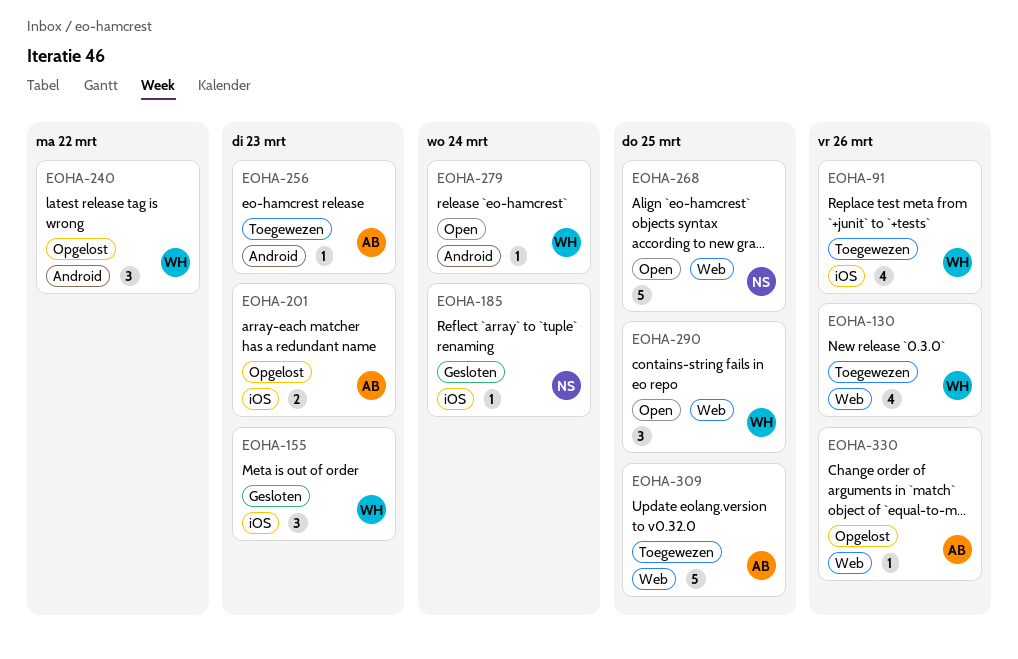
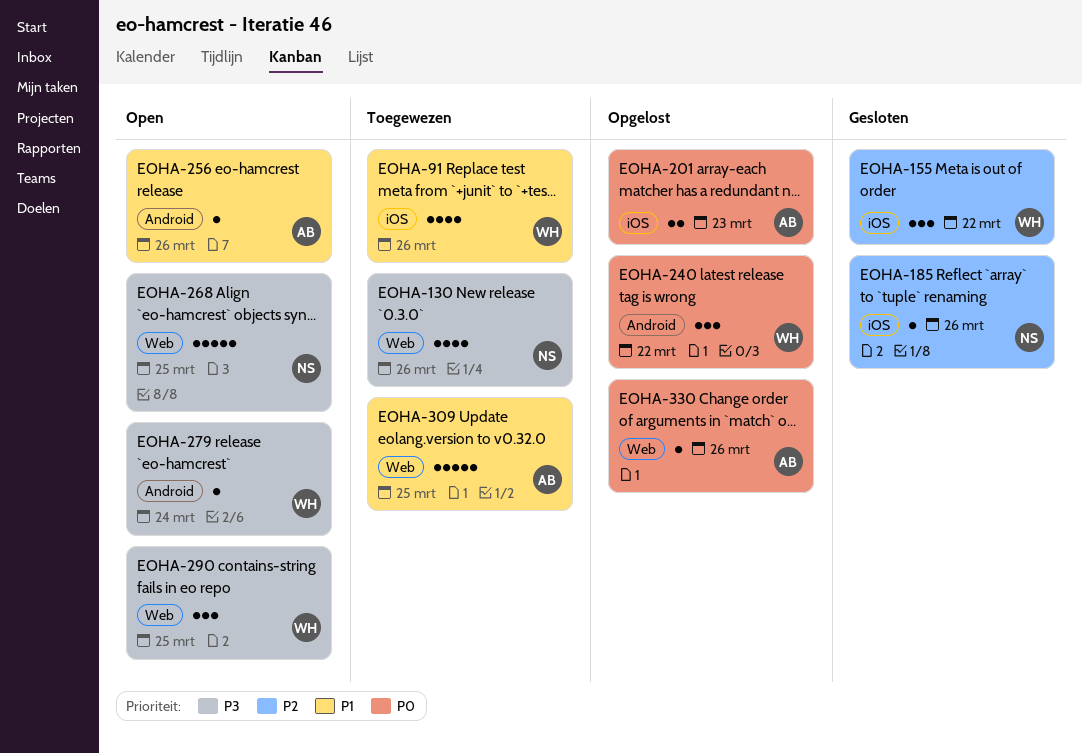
EOHA-130, owner: WH -> NS
EOHA-155, due: Mar 23 -> Mar 22
EOHA-185, due: Mar 24 -> Mar 26
EOHA-256, status: Toegewezen -> Open
EOHA-256, due: Mar 23 -> Mar 26

